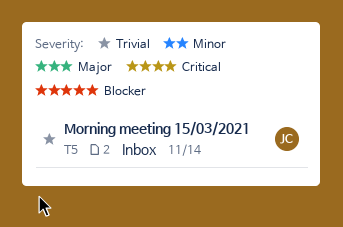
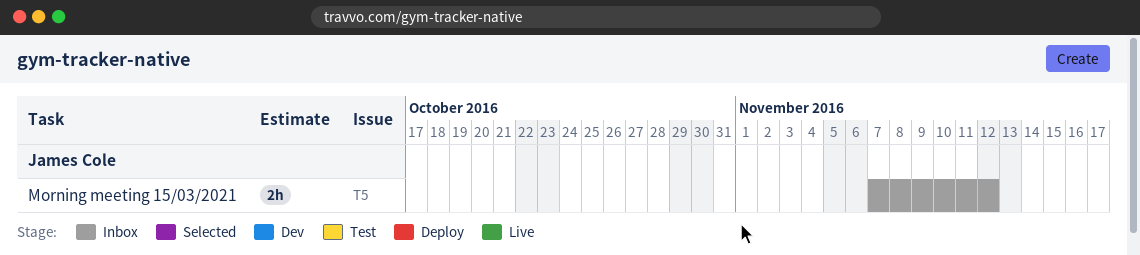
T5, due: Nov 14 -> Nov 12

